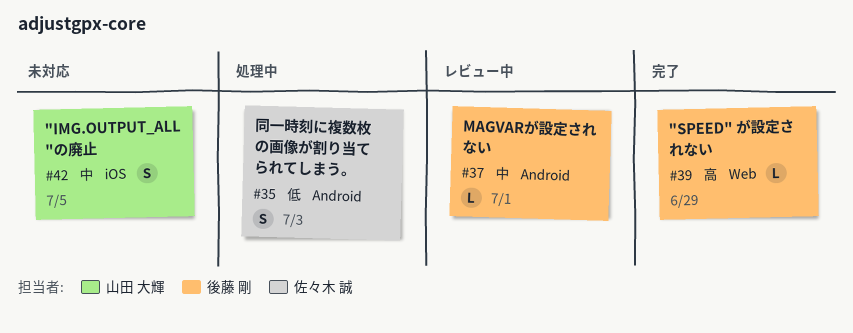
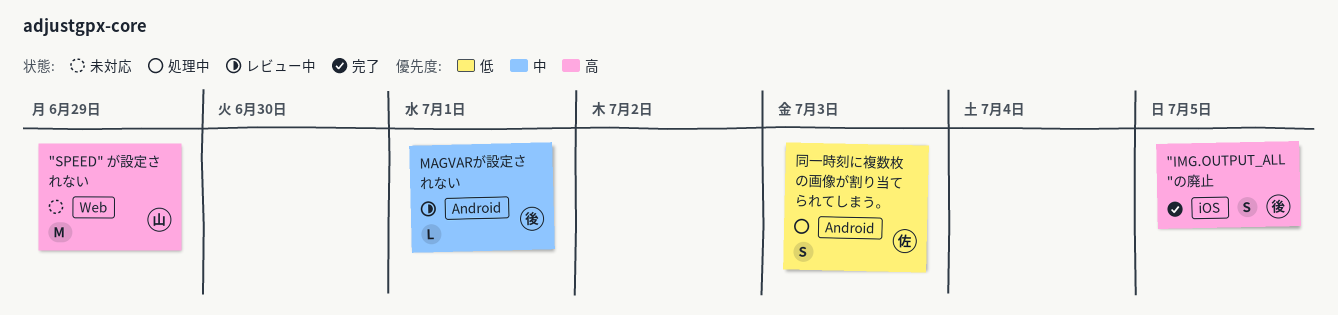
"IMG.OUTPUT_ALL "の廃止, status: 未対応 -> 完了
"IMG.OUTPUT_ALL "の廃止, owner: 山田 大輝 -> 後藤 剛
"IMG.OUTPUT_ALL "の廃止, priority: 中 -> 高
"SPEED" が設定されない, status: 完了 -> 未対応
"SPEED" が設定されない, owner: 後藤 剛 -> 山田 大輝
"SPEED" が設定されない, estimate: L -> M

